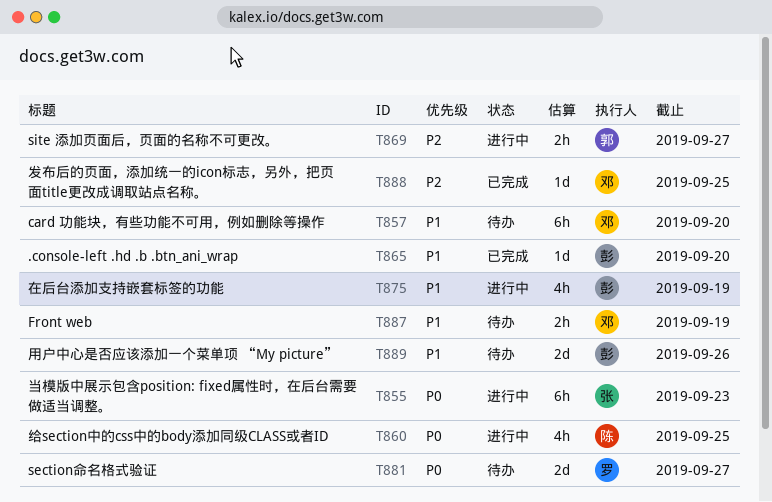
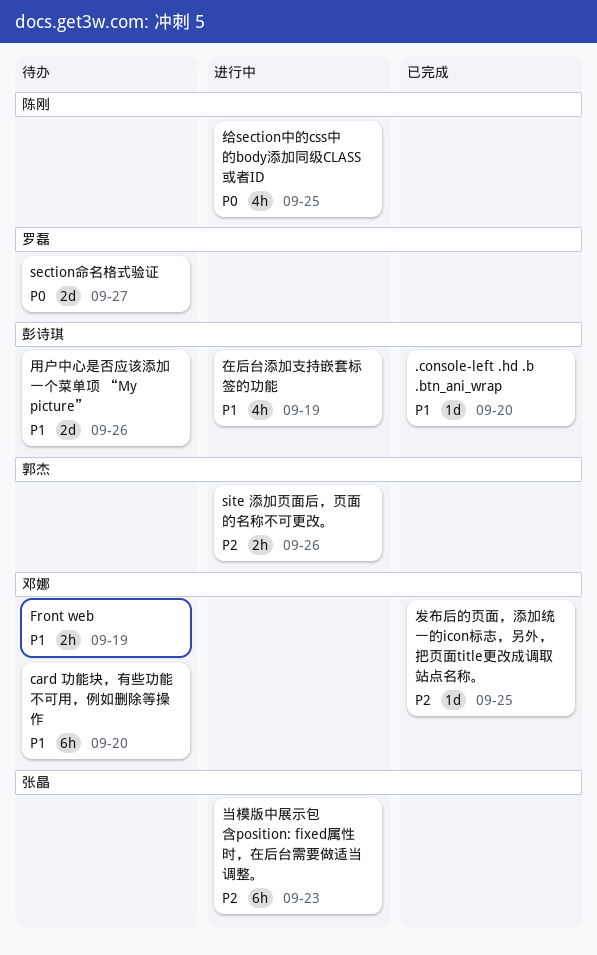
site 添加页面后，页面的名称不可更改。, due: Sep 27 -> Sep 26
当模版中展示包含position: fixed属性时，在后台需要做适当调整。, priority: P0 -> P2

